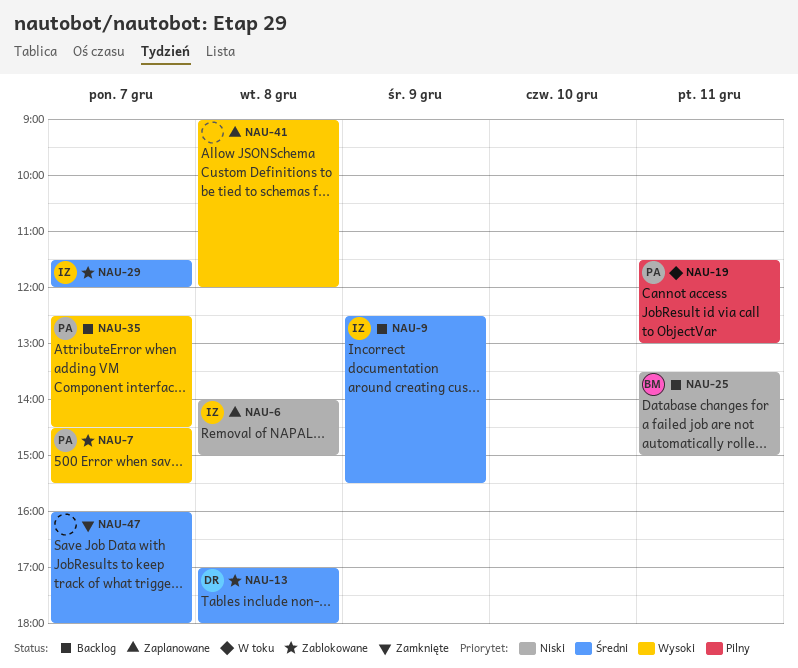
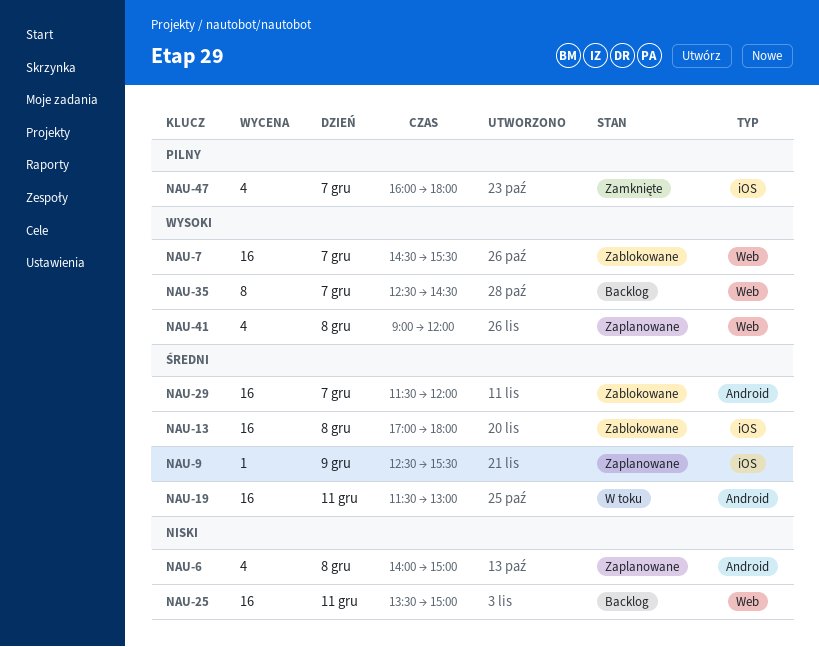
NAU-9, status: Backlog -> Zaplanowane
NAU-19, priority: Pilny -> Średni
NAU-47, priority: Średni -> Pilny

